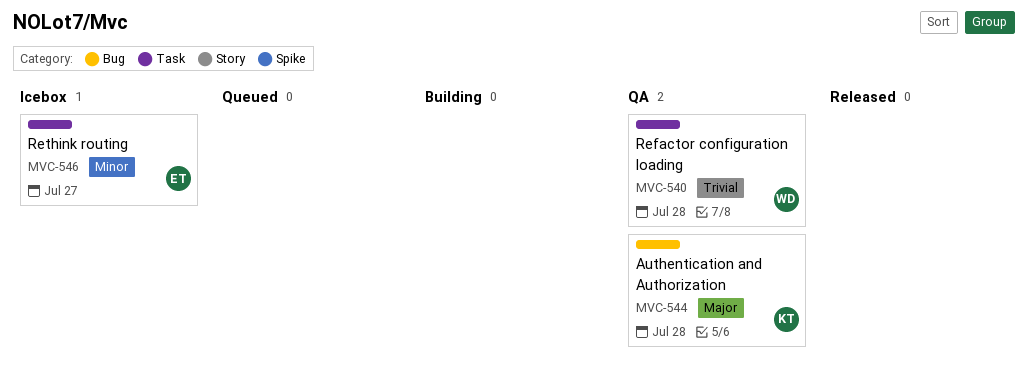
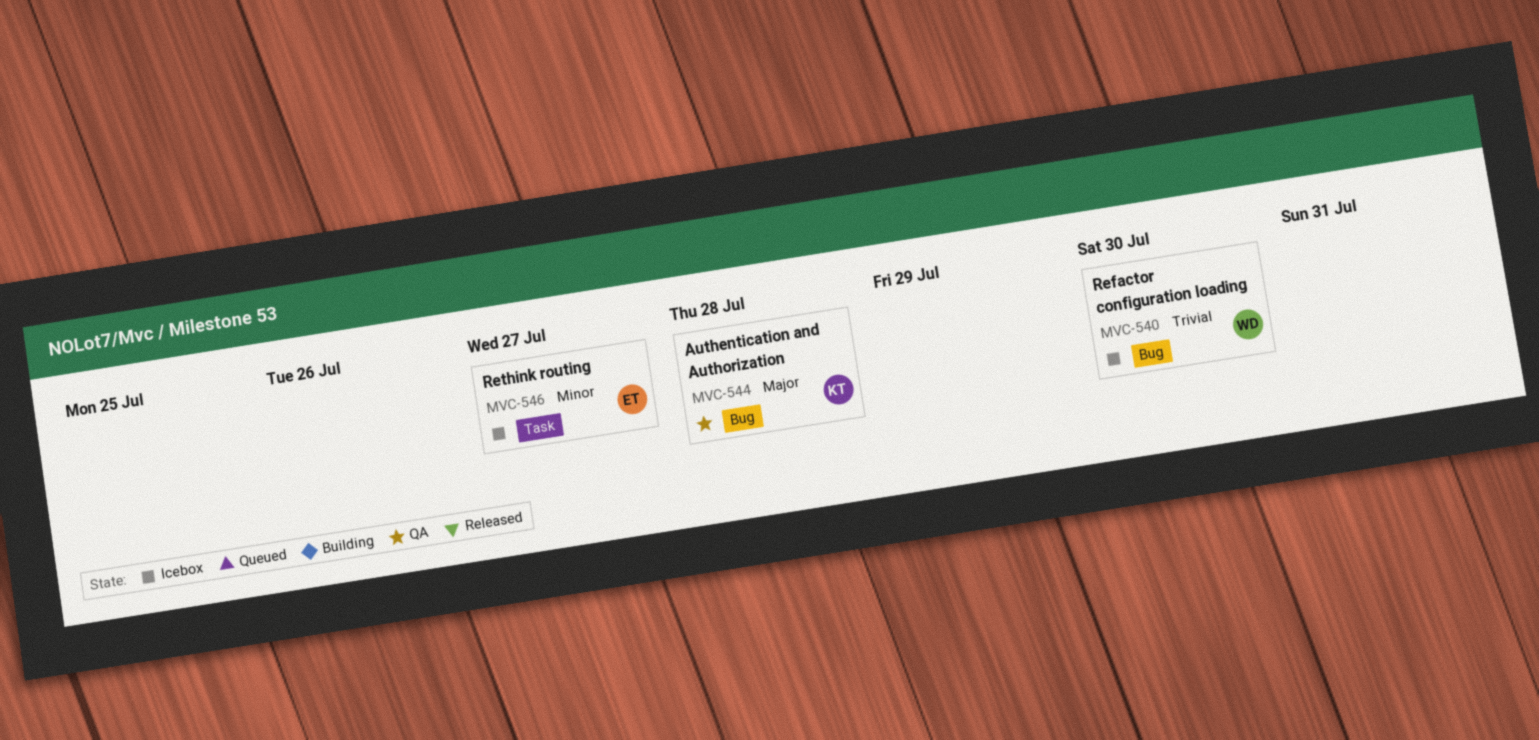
MVC-540, status: QA -> Icebox
MVC-540, label: Task -> Bug
MVC-540, due: Jul 28 -> Jul 30

